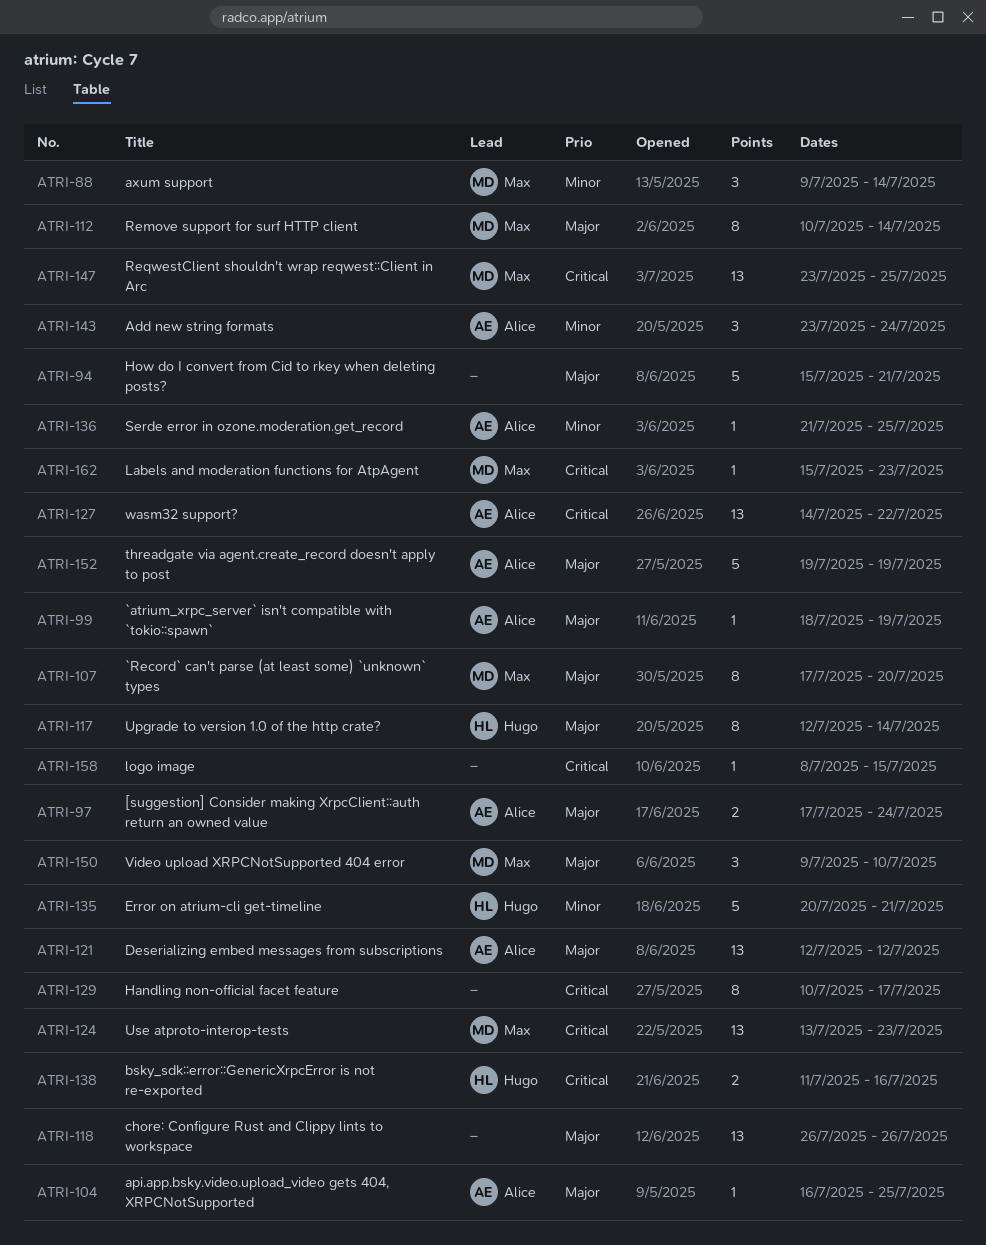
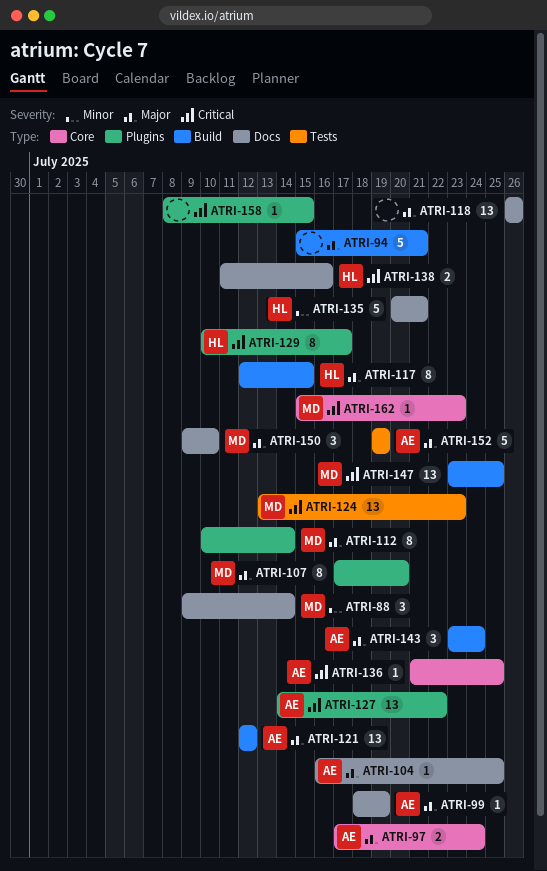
ATRI-117, due: Jul 14 -> Jul 15
ATRI-129, owner: none -> Hugo
ATRI-136, priority: Minor -> Critical
ATRI-143, priority: Minor -> Major

